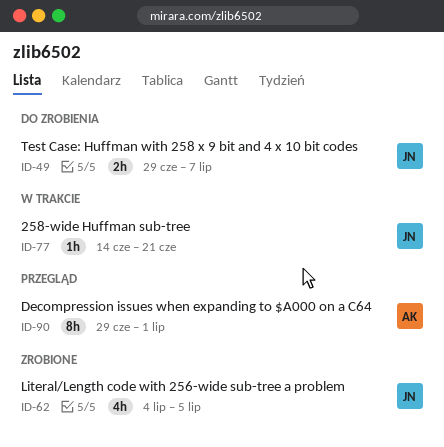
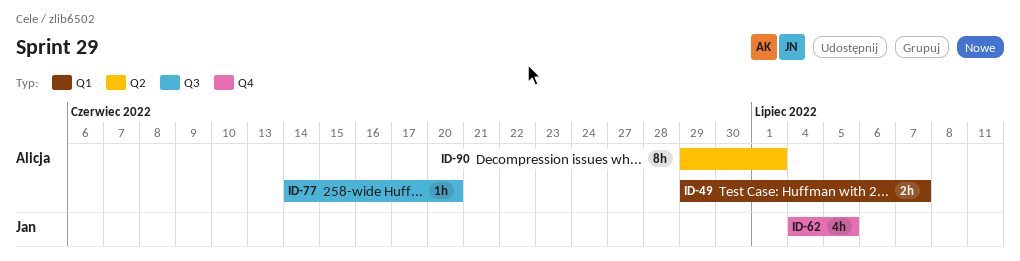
ID-49, owner: Jan -> Alicja
ID-77, owner: Jan -> Alicja
ID-77, due: Jun 21 -> Jun 20

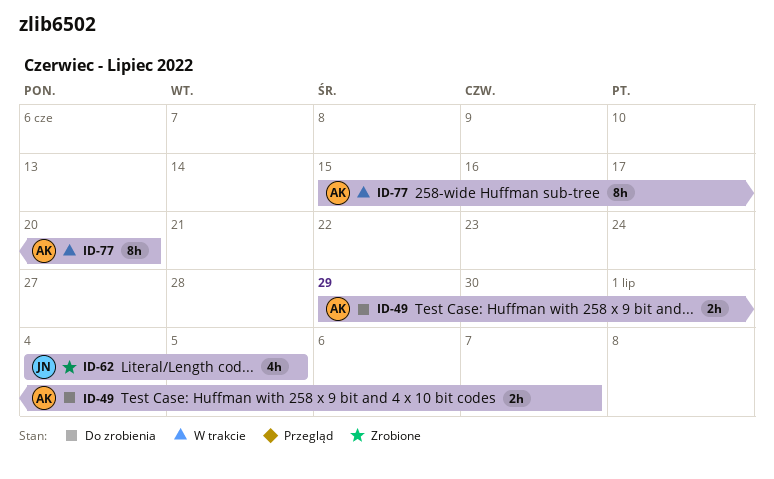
ID-77, estimate: 1h -> 8h
ID-77, start: Jun 14 -> Jun 15
ID-90: present -> none

